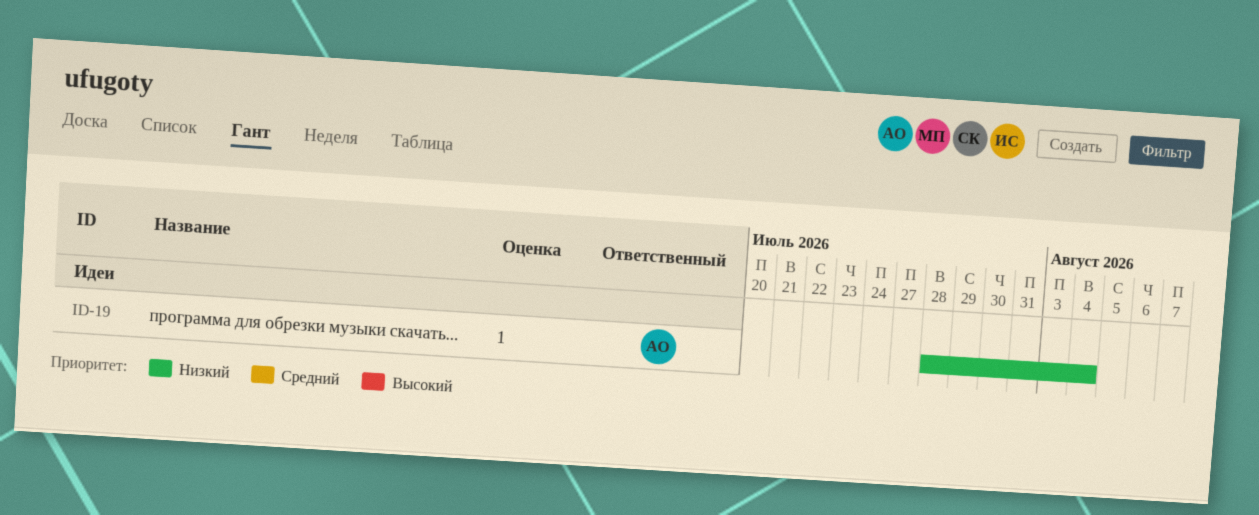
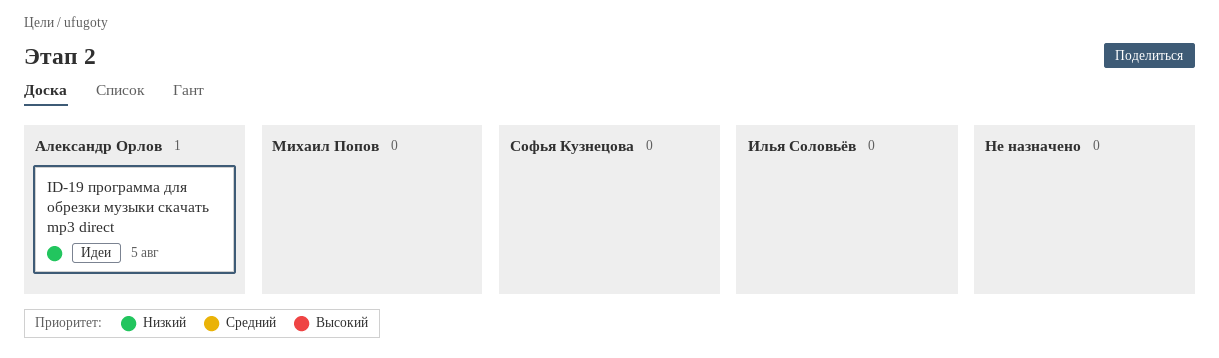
ID-19, due: Aug 4 -> Aug 5

